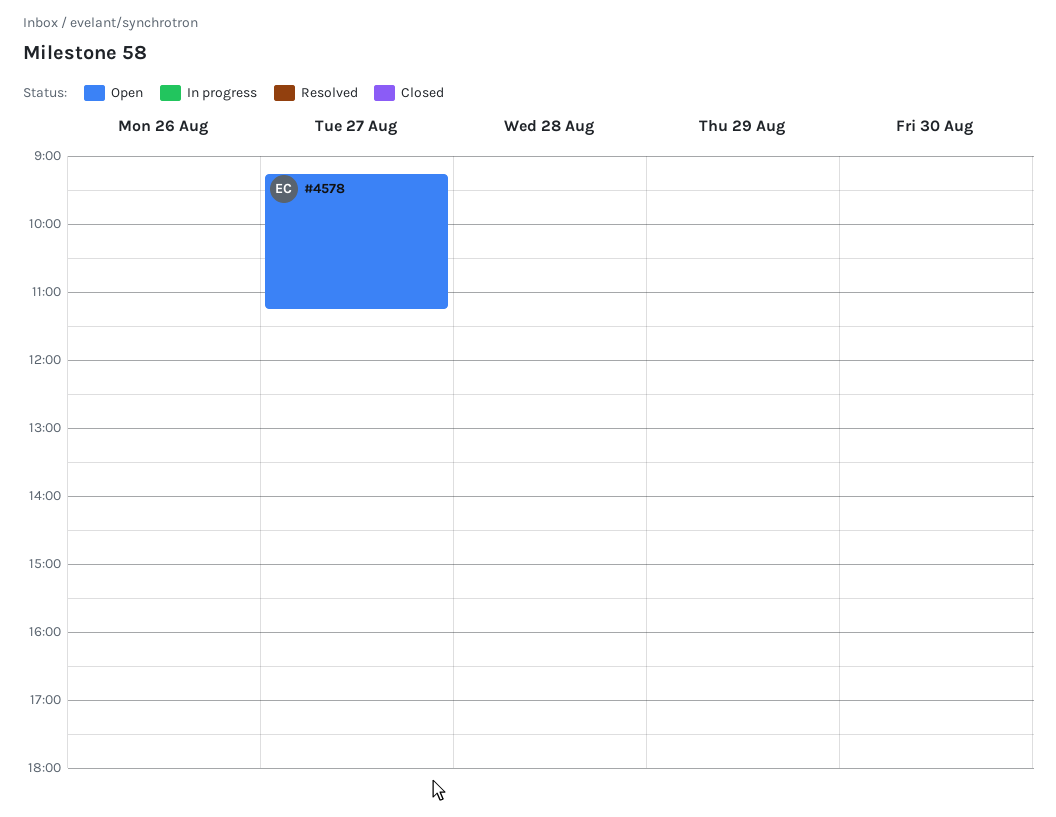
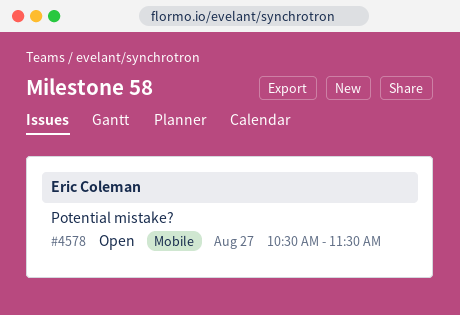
#4578, begins: 09:15 -> 10:30
#4578, ends: 11:15 -> 11:30

